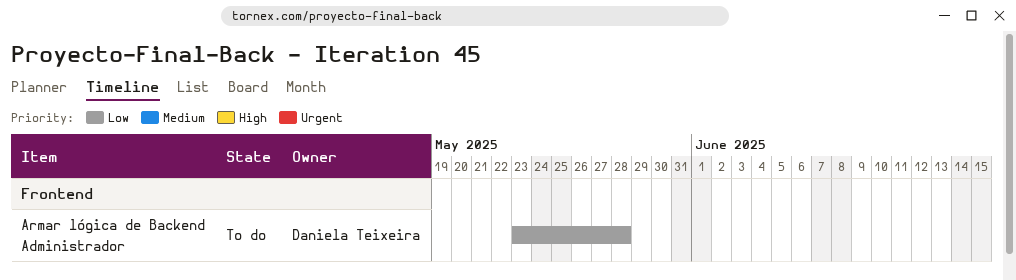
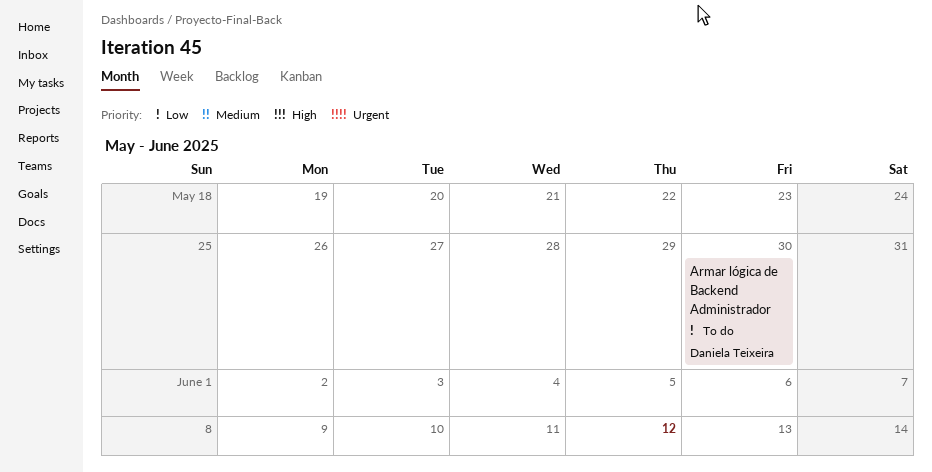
Armar lógica de Backend Administrador, due: May 28 -> May 30

